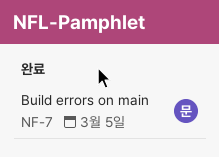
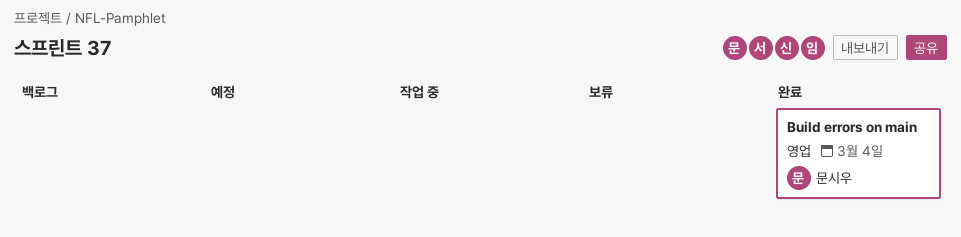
Build errors on main, due: Mar 5 -> Mar 4

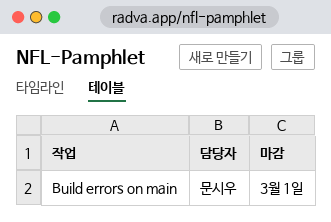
Build errors on main, due: Mar 4 -> Mar 1

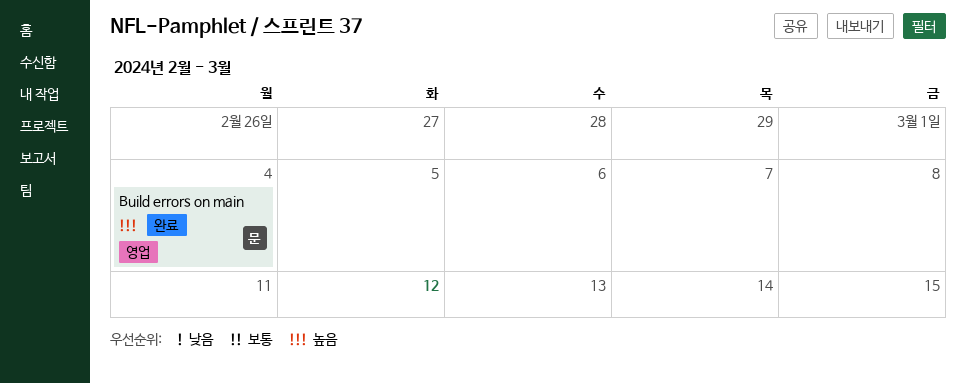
Build errors on main, due: Mar 1 -> Mar 4

